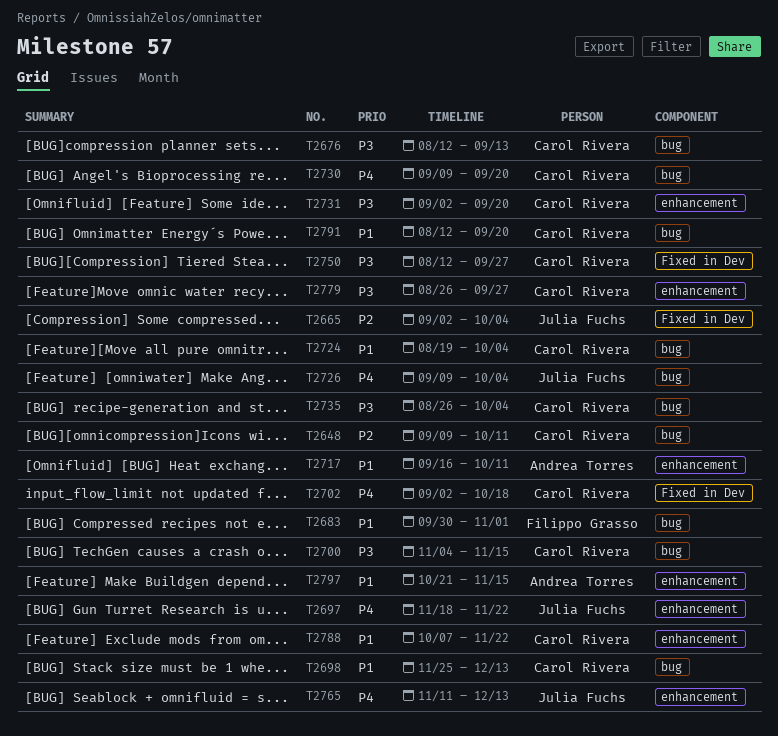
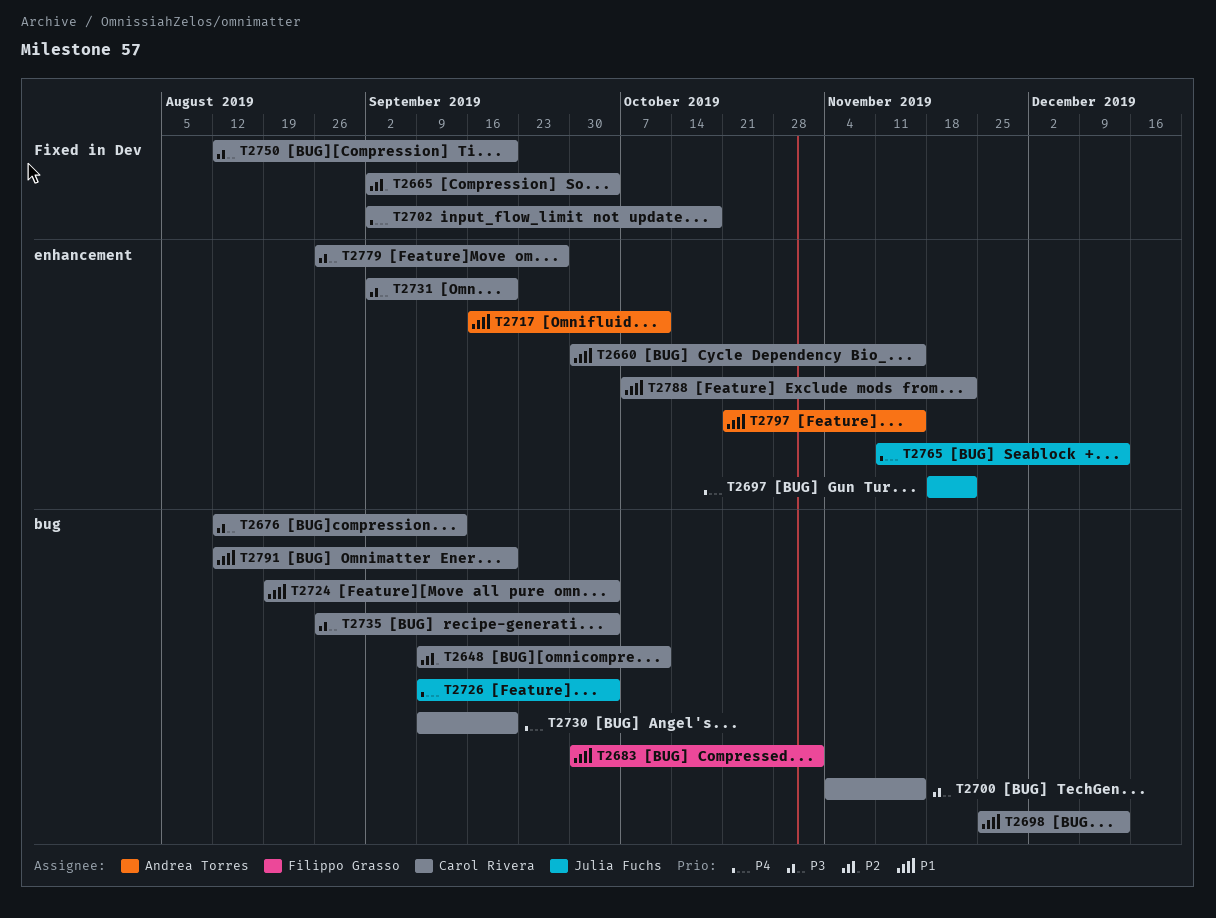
T2660: none -> present
T2665, owner: Julia Fuchs -> Carol Rivera
T2750, due: Sep 27 -> Sep 20

